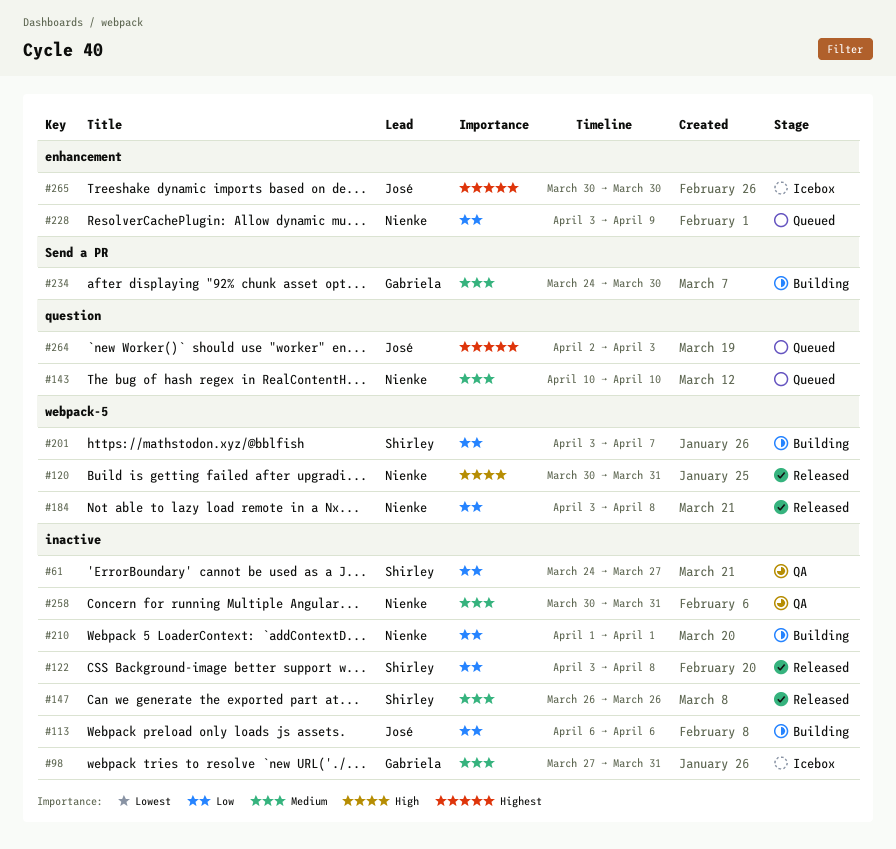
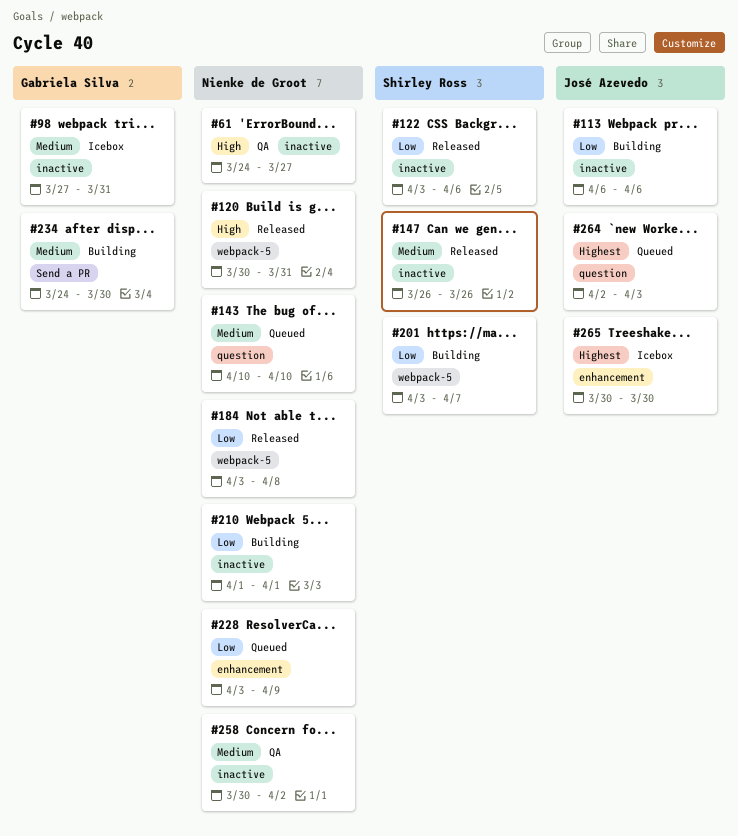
#61, owner: Shirley Ross -> Nienke de Groot
#61, priority: Low -> High
#122, due: Apr 8 -> Apr 6
#258, due: Mar 31 -> Apr 2

